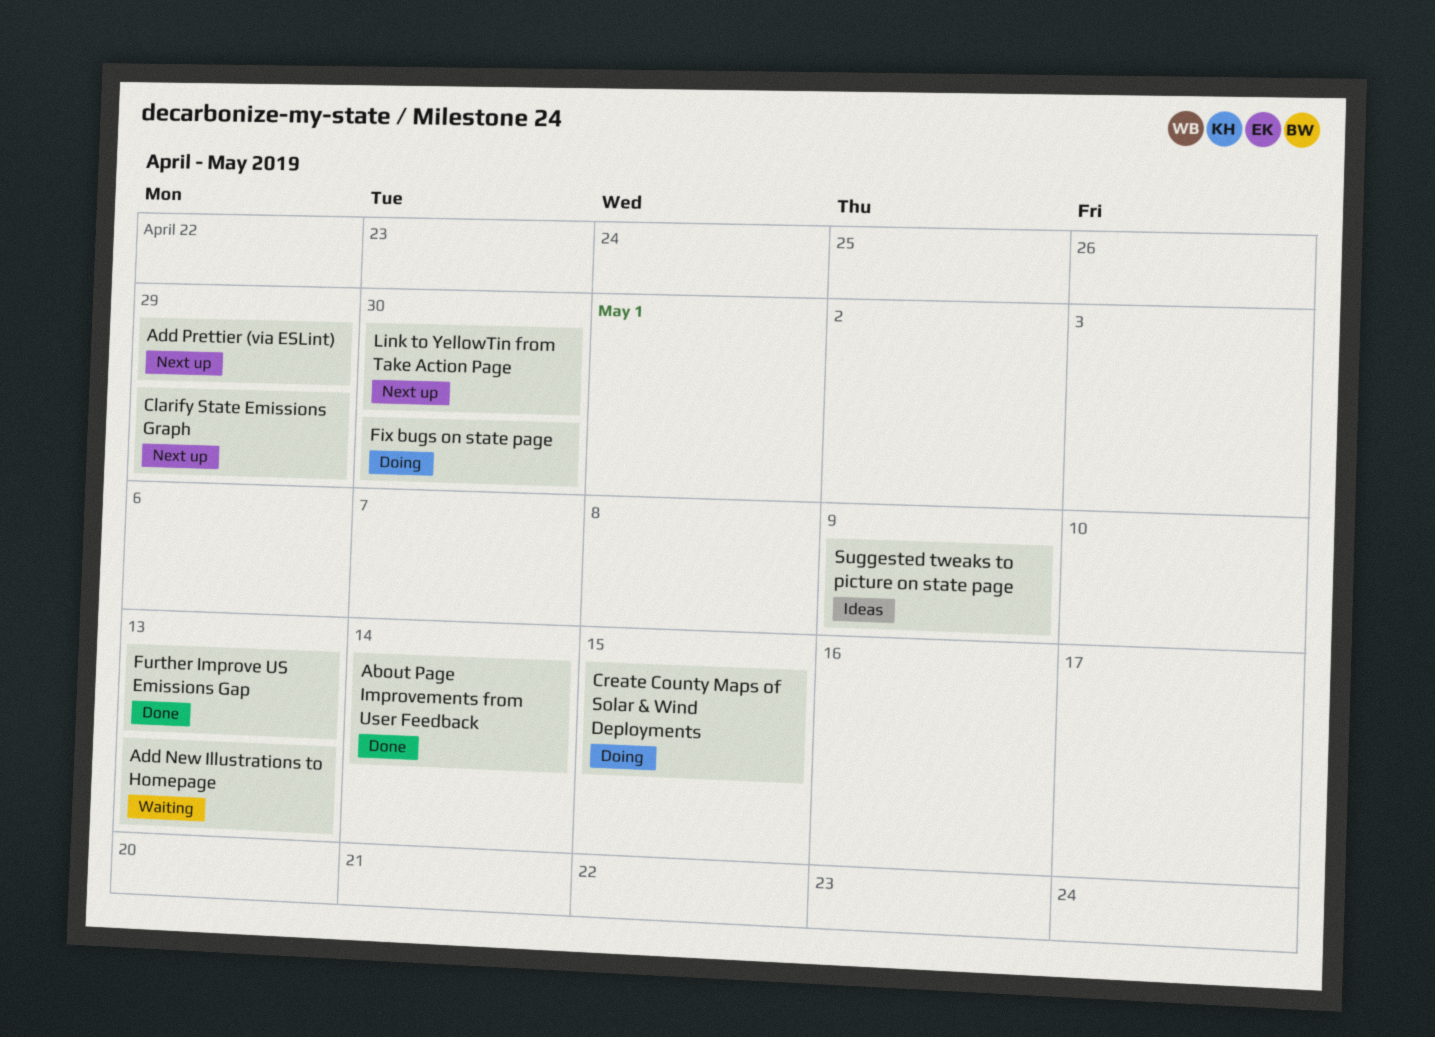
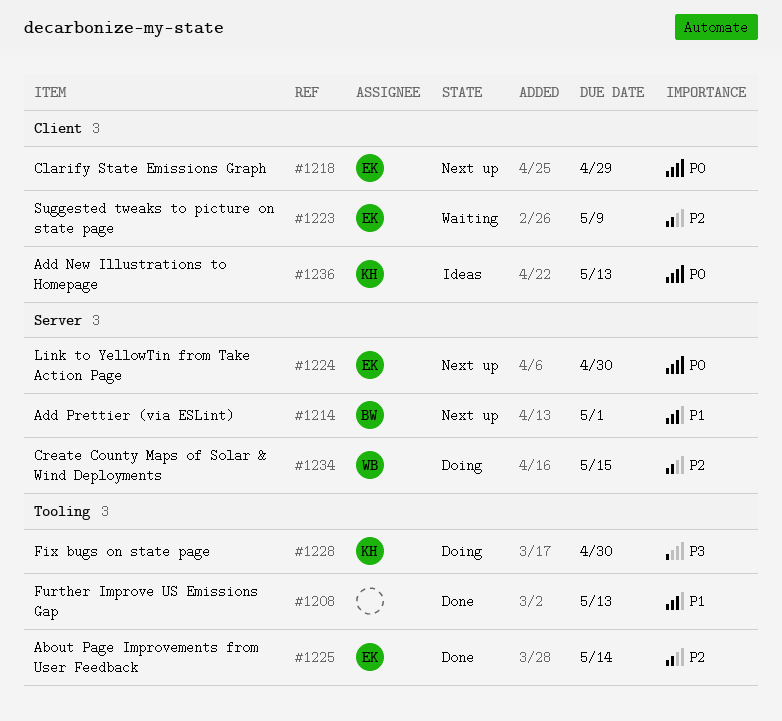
Add New Illustrations to Homepage, status: Waiting -> Ideas
Add Prettier (via ESLint), due: Apr 29 -> May 1
Suggested tweaks to picture on state page, status: Ideas -> Waiting

